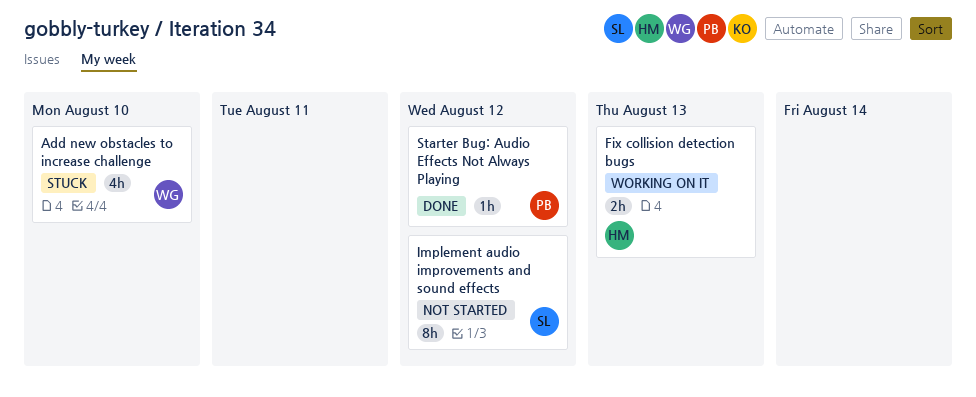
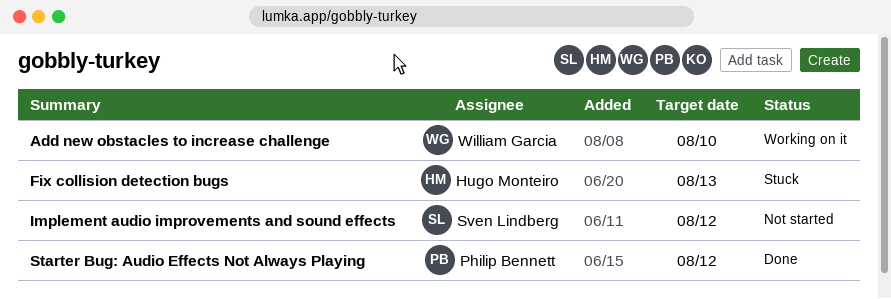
Add new obstacles to increase challenge, status: Stuck -> Working on it
Fix collision detection bugs, status: Working on it -> Stuck

